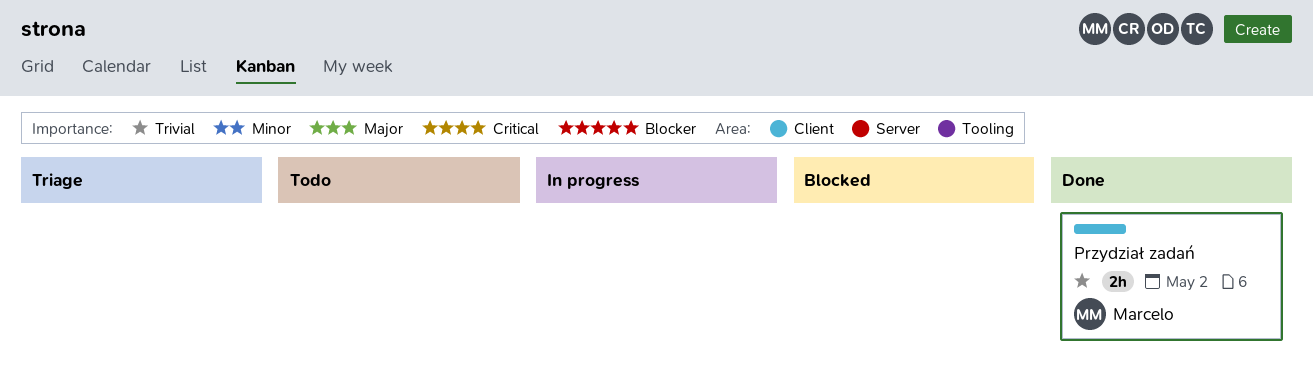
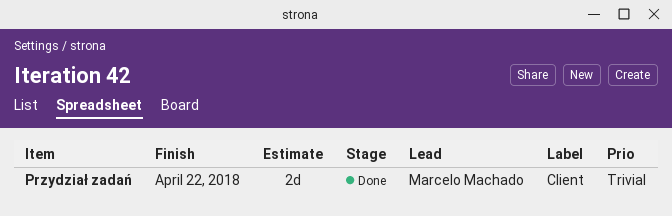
Przydział zadań, estimate: 2h -> 2d
Przydział zadań, due: May 2 -> Apr 22

